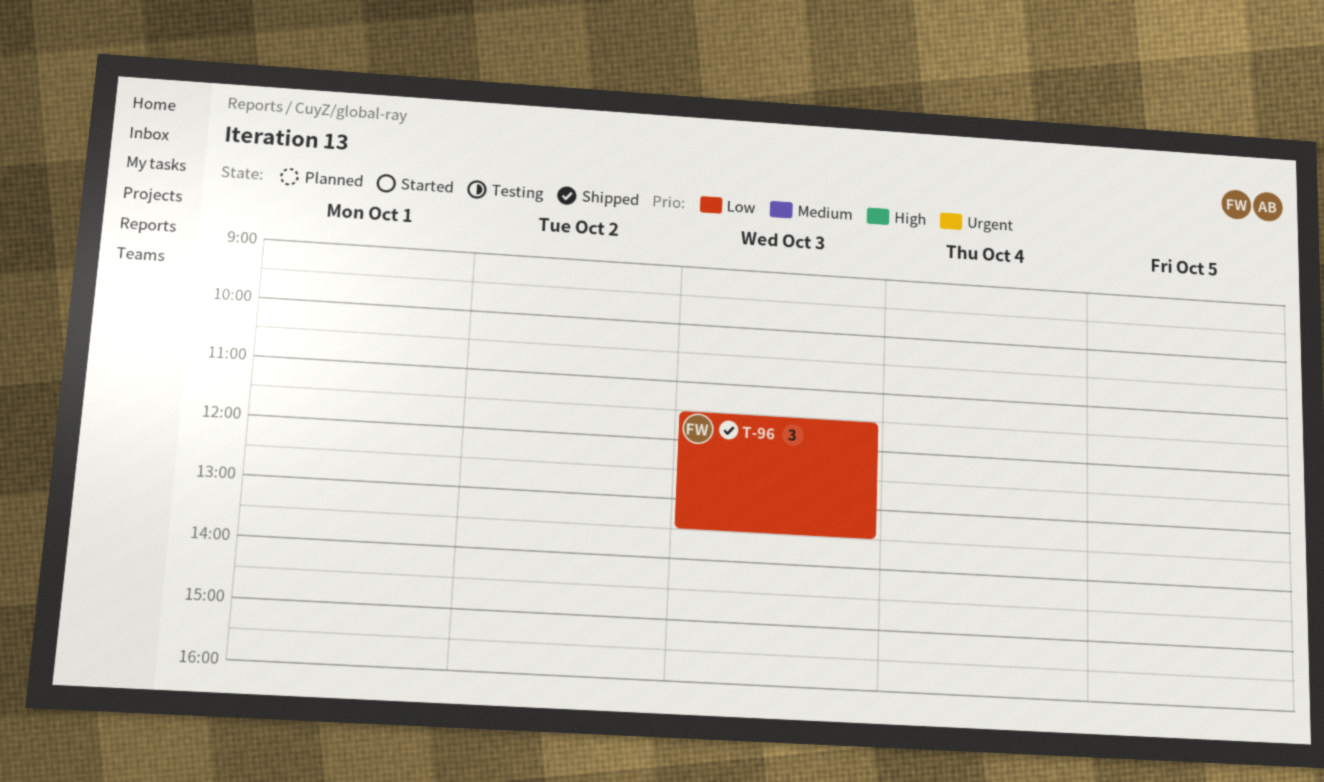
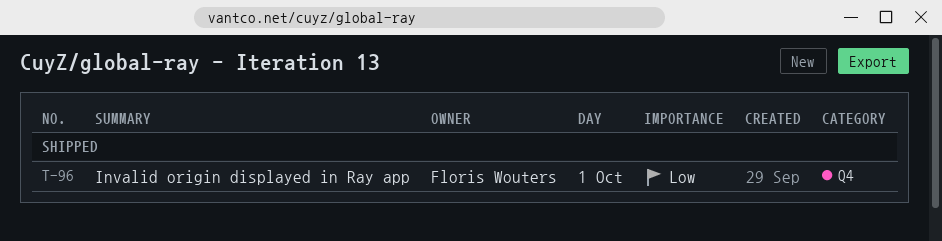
T-96, day: Oct 3 -> Oct 1

